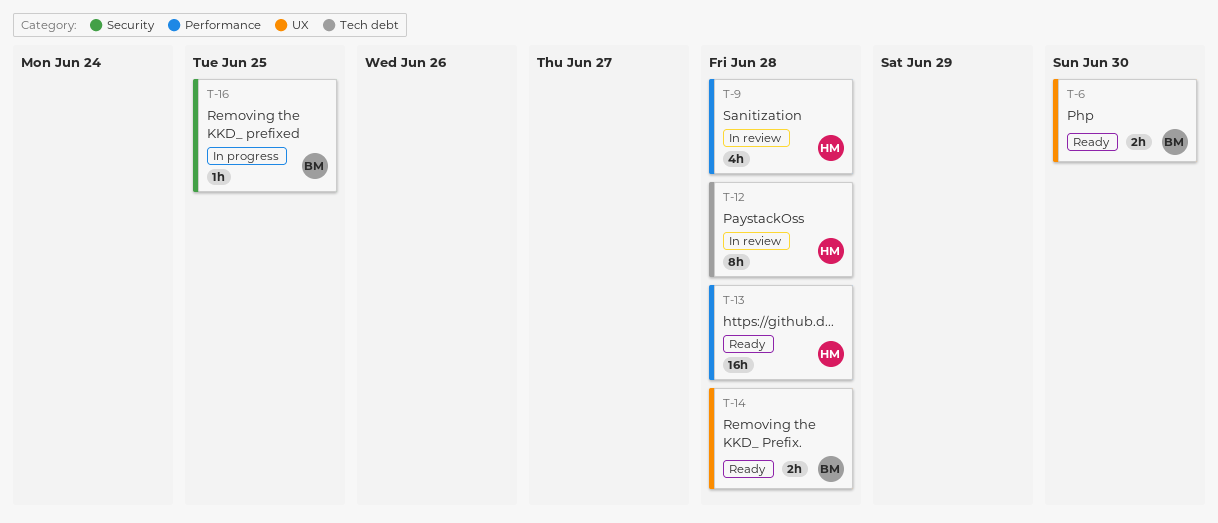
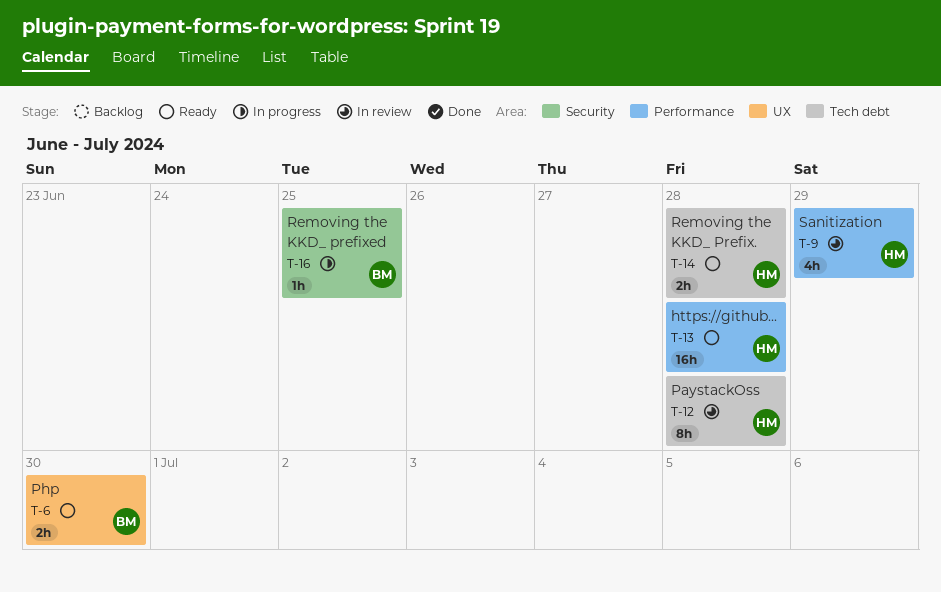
T-9, due: Jun 28 -> Jun 29
T-14, owner: BM -> HM
T-14, label: UX -> Tech debt

